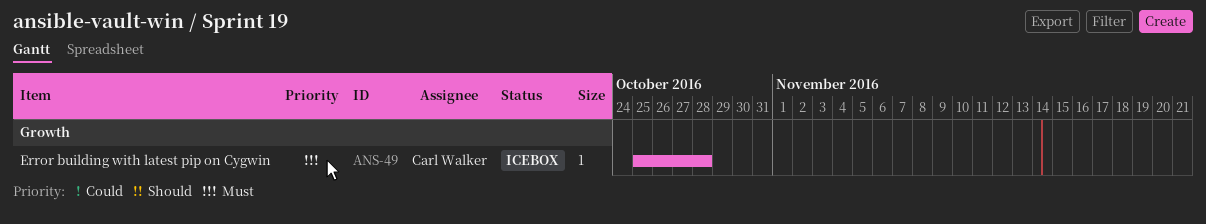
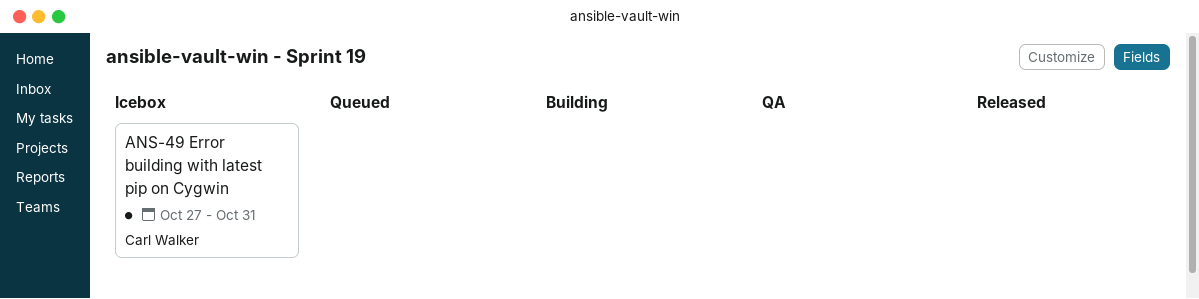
ANS-49, start: Oct 25 -> Oct 27
ANS-49, due: Oct 28 -> Oct 31

